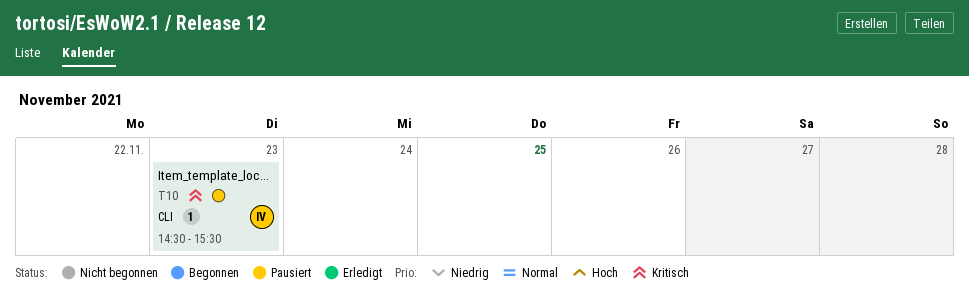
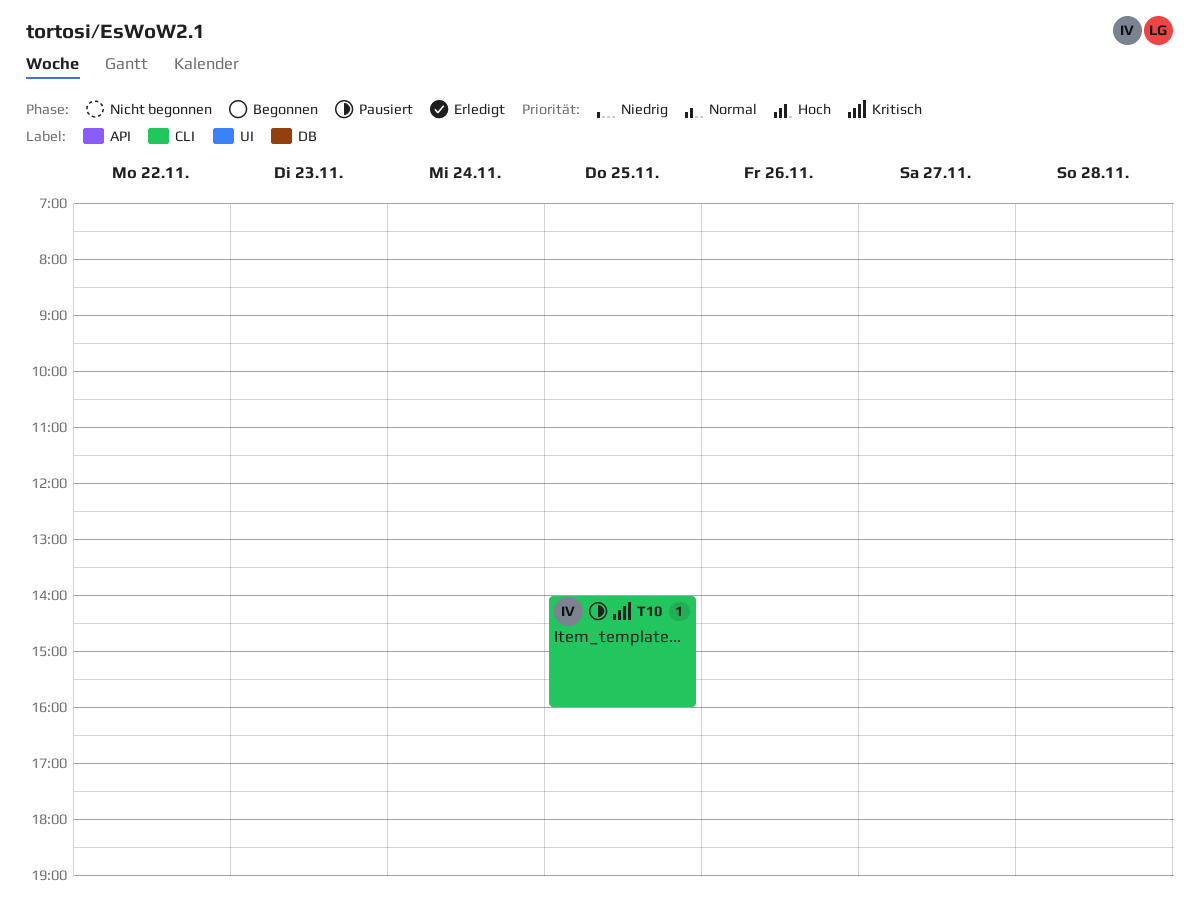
T10, day: Nov 23 -> Nov 25
T10, begins: 14:30 -> 14:00
T10, ends: 15:30 -> 16:00

